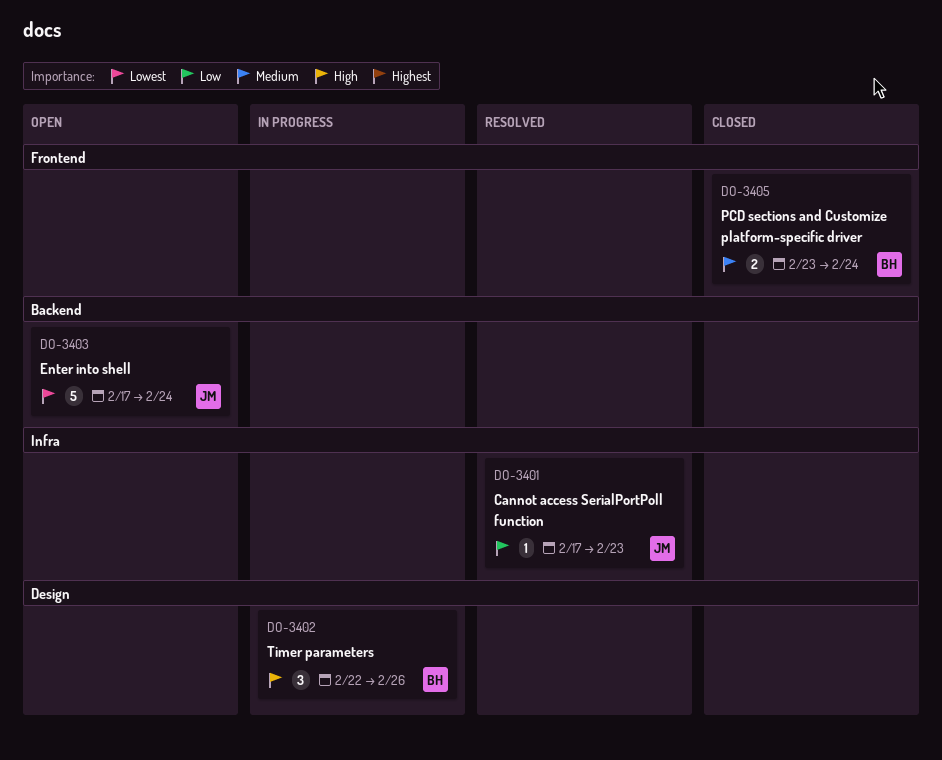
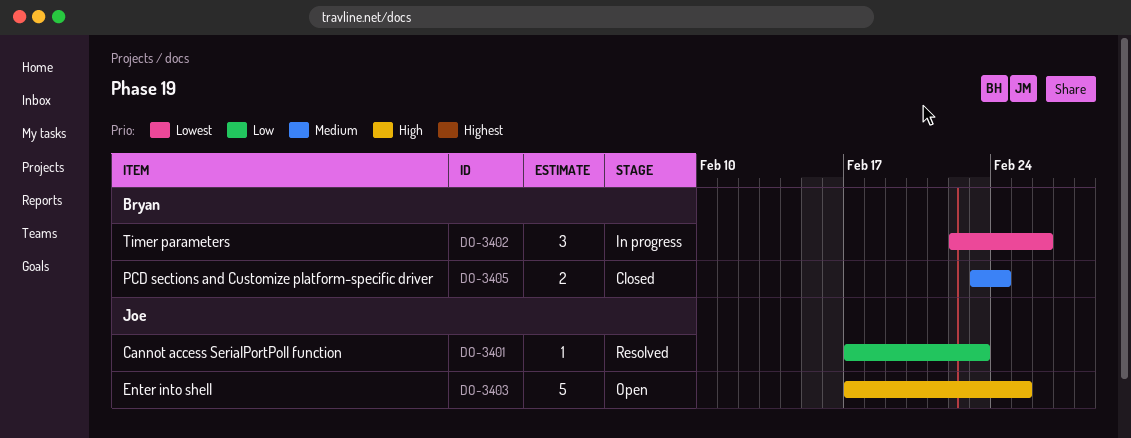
DO-3402, priority: High -> Lowest
DO-3403, priority: Lowest -> High
DO-3403, due: Feb 24 -> Feb 25

